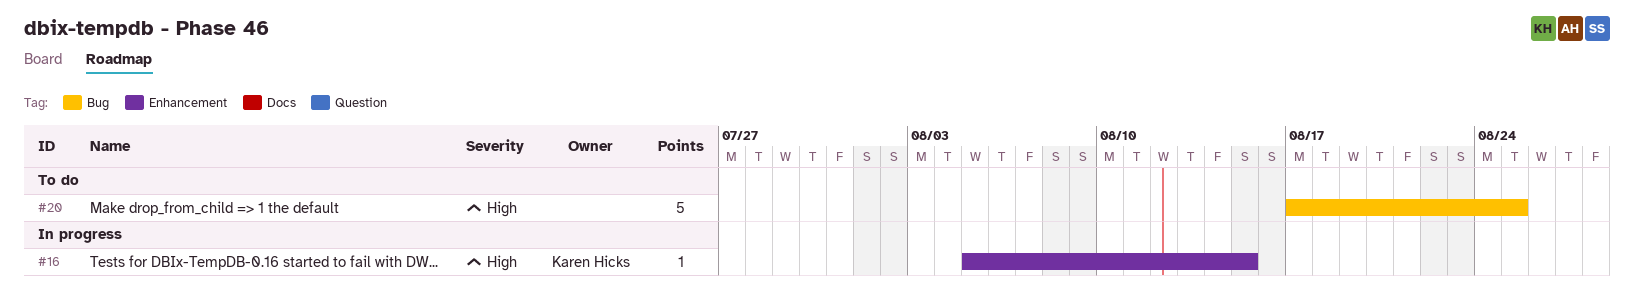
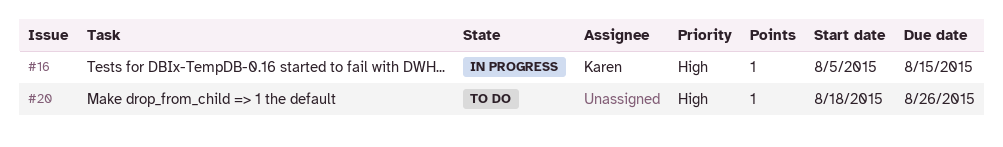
#20, estimate: 5 -> 1
#20, start: Aug 17 -> Aug 18
#20, due: Aug 25 -> Aug 26

